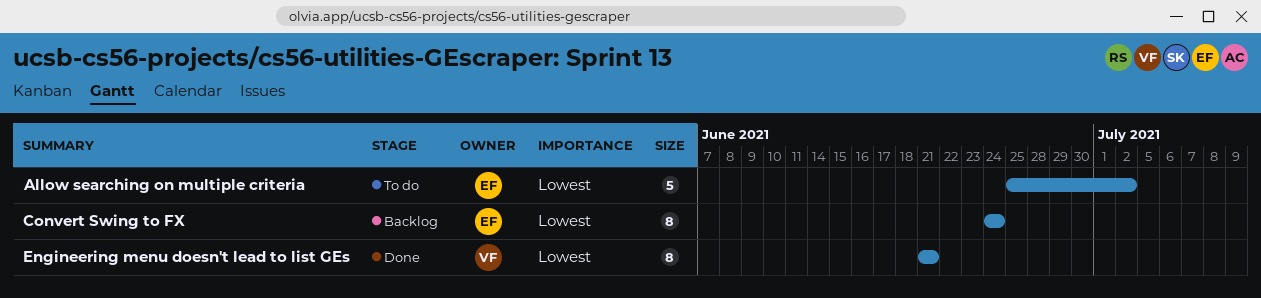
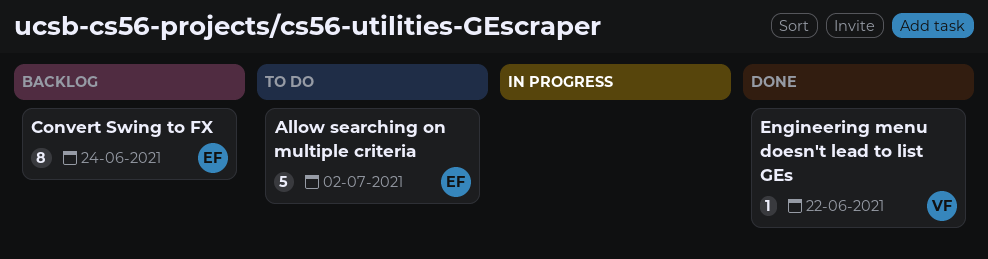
Engineering menu doesn't lead to list GEs, estimate: 8 -> 1
Engineering menu doesn't lead to list GEs, due: Jun 21 -> Jun 22

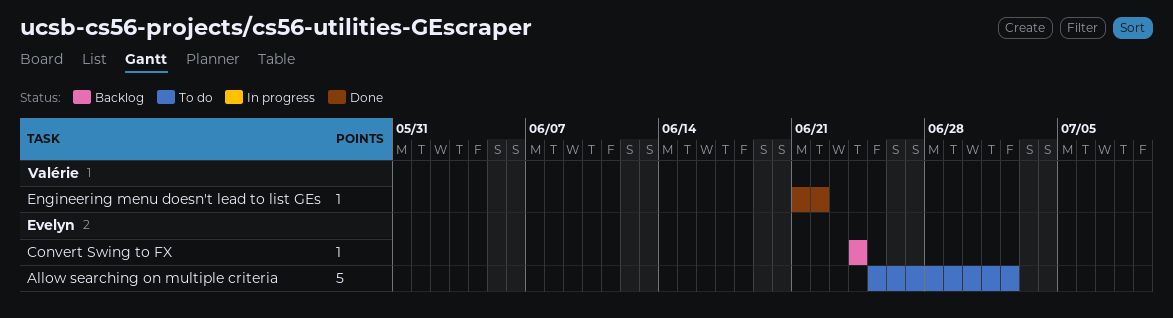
Convert Swing to FX, estimate: 8 -> 1

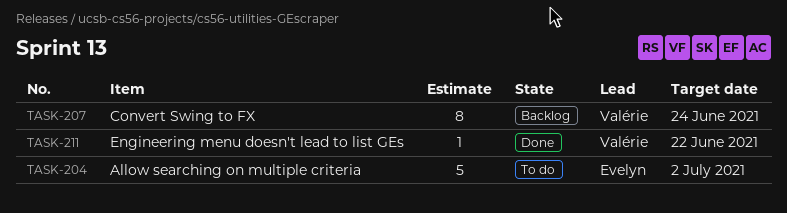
Convert Swing to FX, owner: Evelyn -> Valérie
Convert Swing to FX, estimate: 1 -> 8

